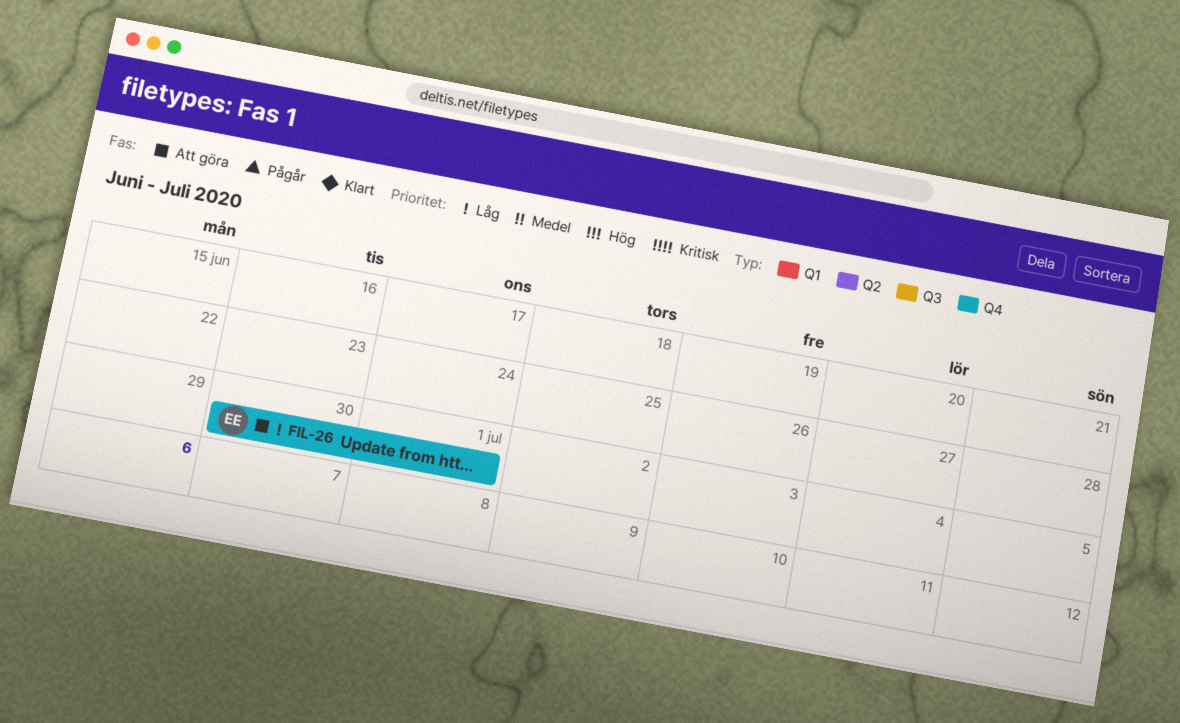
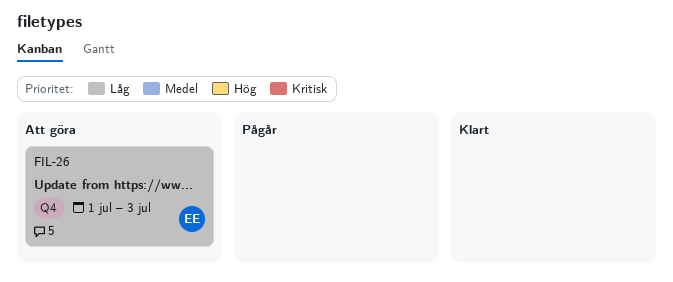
FIL-26, start: Jun 30 -> Jul 1
FIL-26, due: Jul 1 -> Jul 3

